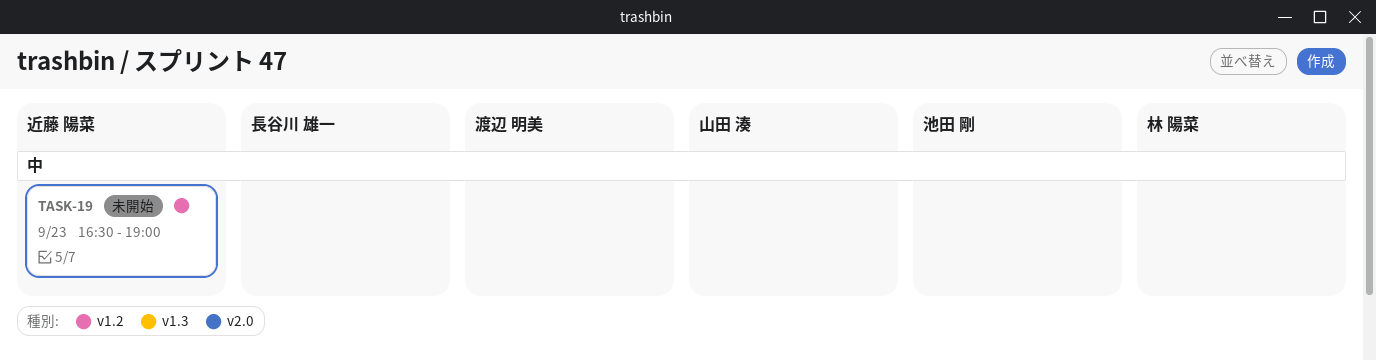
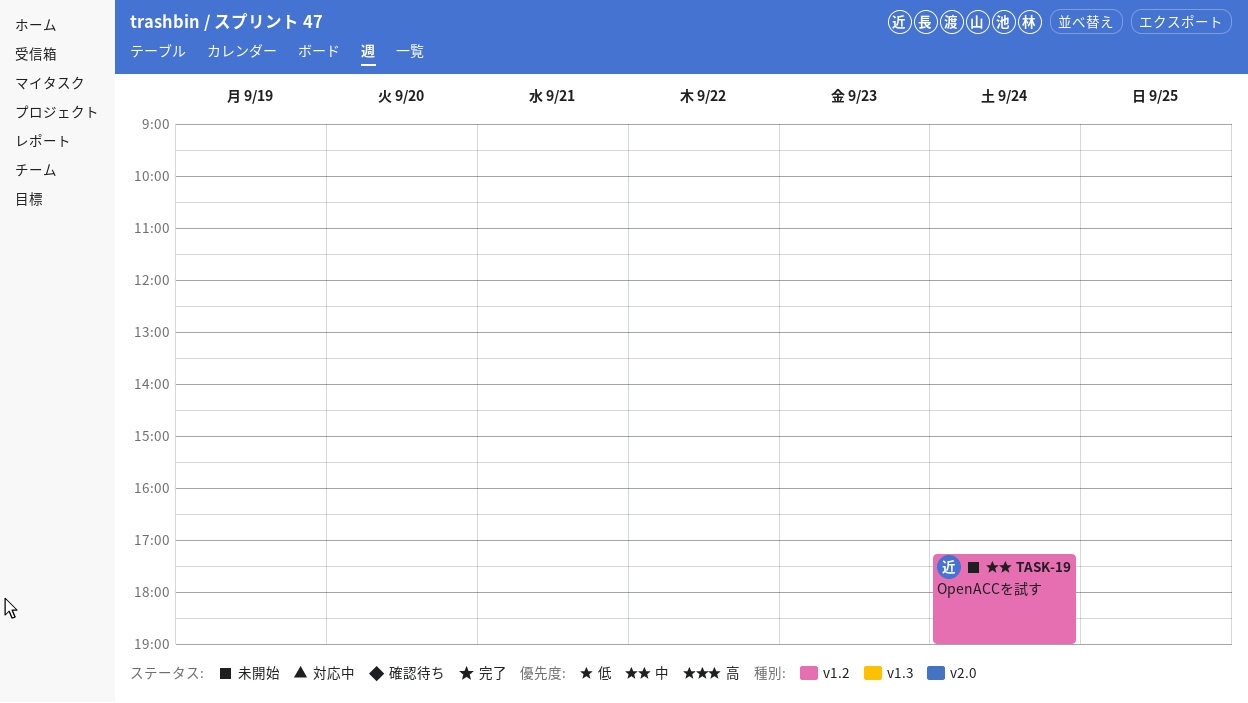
TASK-19, day: Sep 23 -> Sep 24
TASK-19, begins: 16:30 -> 17:15

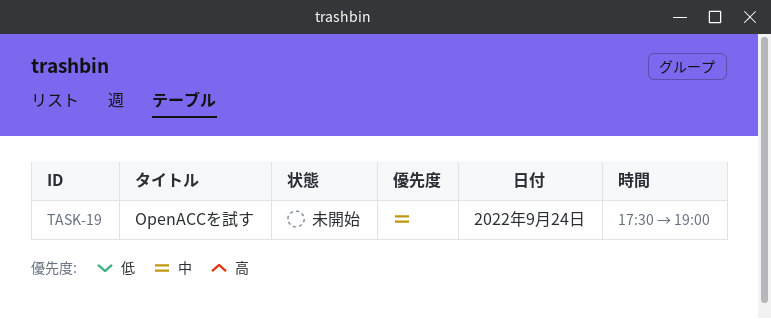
TASK-19, begins: 17:15 -> 17:30

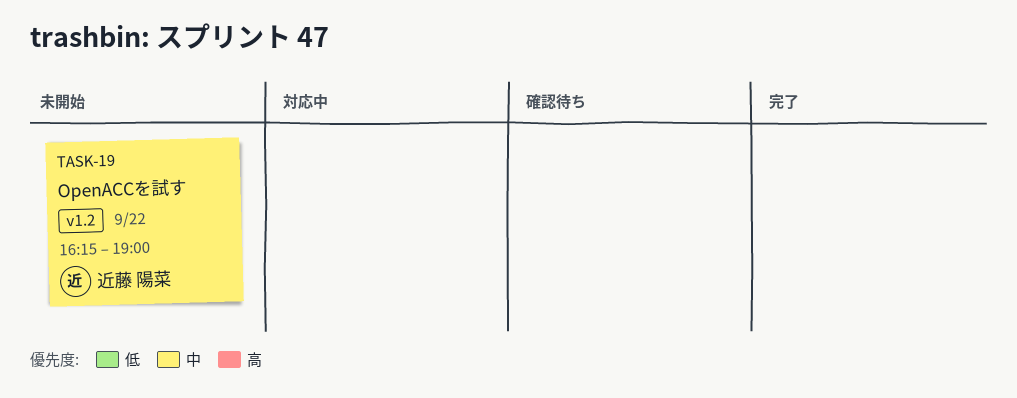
TASK-19, day: Sep 24 -> Sep 22
TASK-19, begins: 17:30 -> 16:15

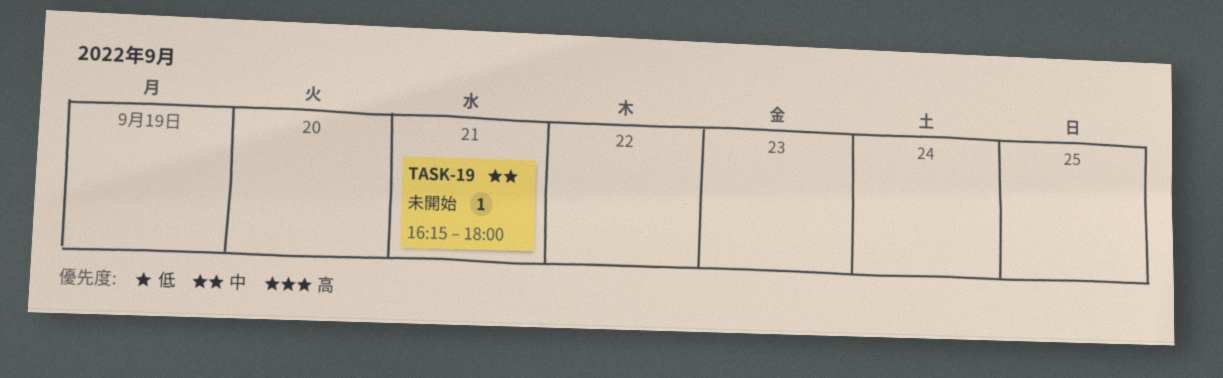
TASK-19, day: Sep 22 -> Sep 21
TASK-19, ends: 19:00 -> 18:00

